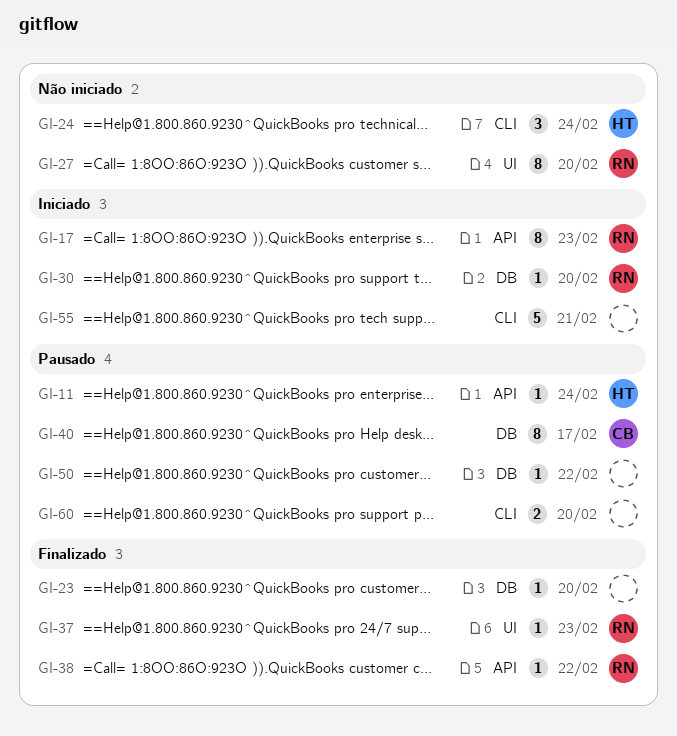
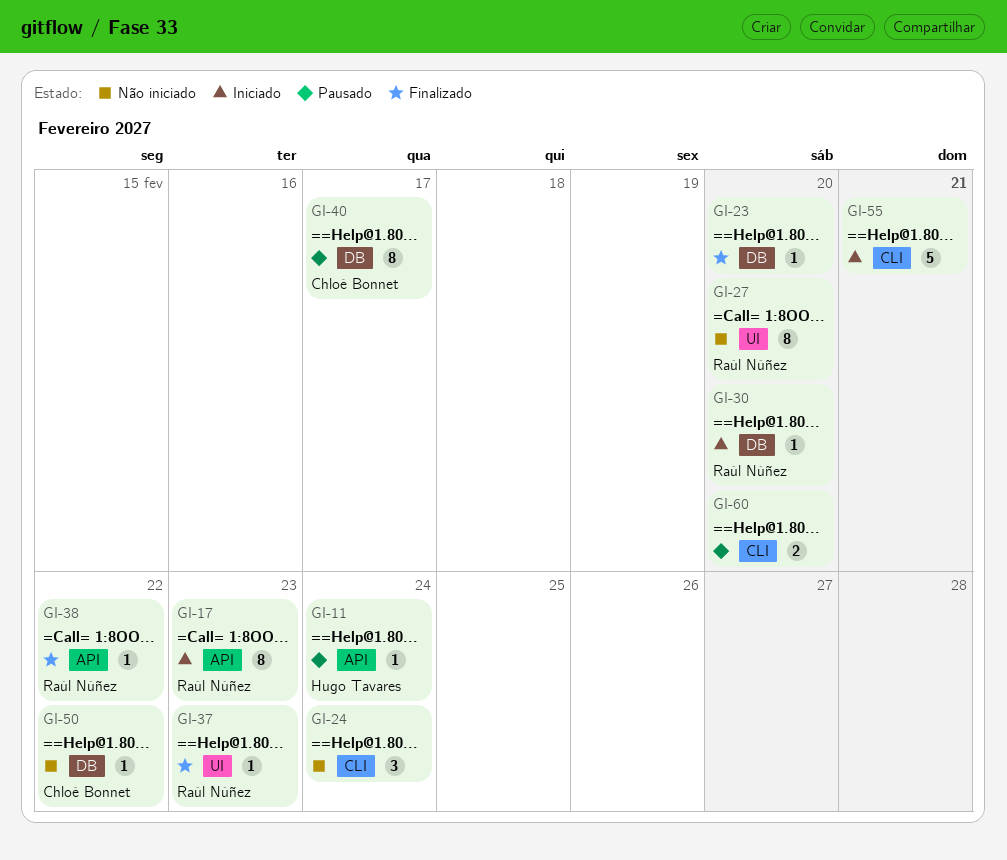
GI-24, owner: Hugo Tavares -> none
GI-50, status: Pausado -> Não iniciado
GI-50, owner: none -> Chloé Bonnet

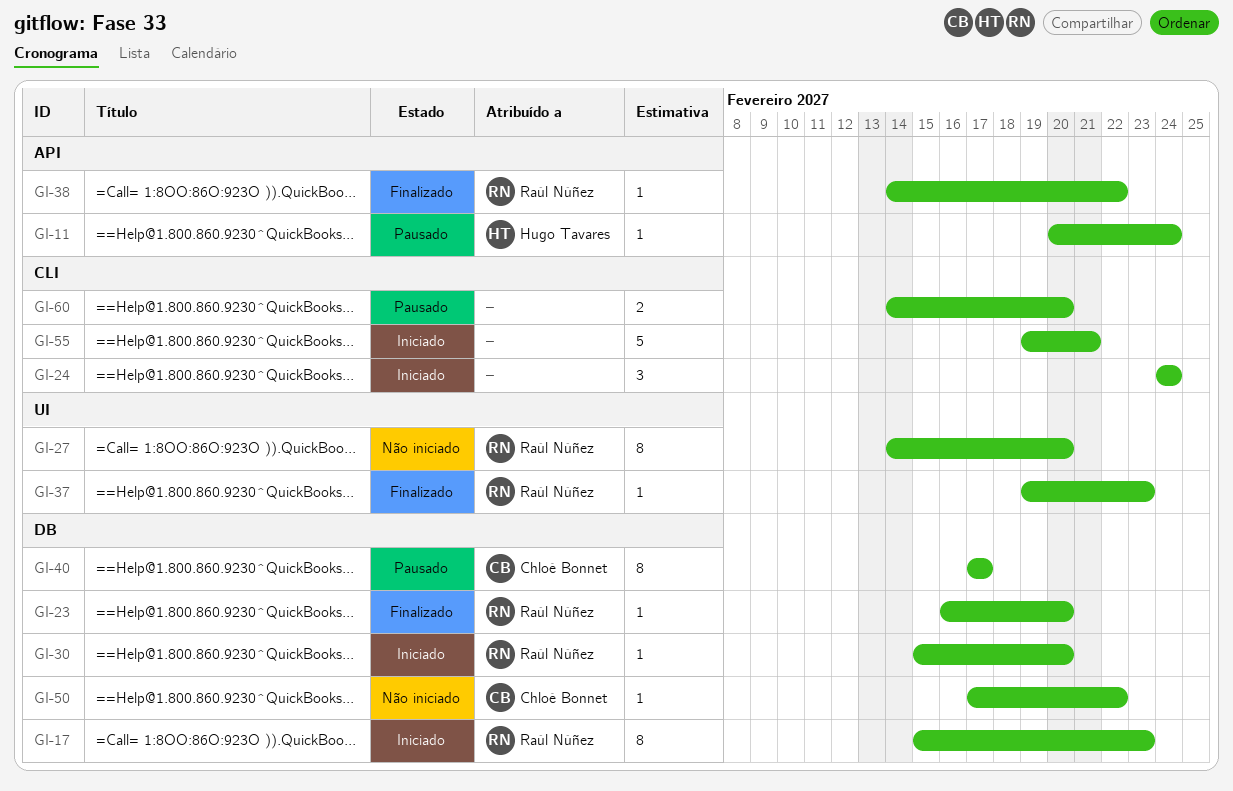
GI-17, label: API -> DB
GI-23, owner: none -> Raúl Núñez
GI-24, status: Não iniciado -> Iniciado

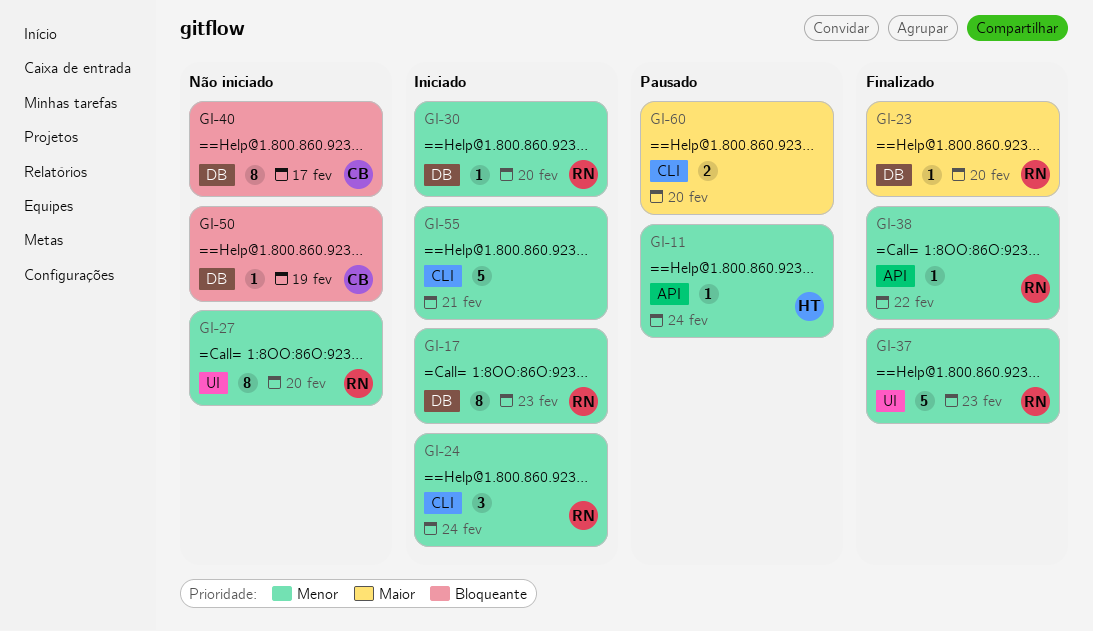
GI-24, owner: none -> Raúl Núñez
GI-37, estimate: 1 -> 5
GI-40, status: Pausado -> Não iniciado
GI-50, due: Feb 22 -> Feb 19

